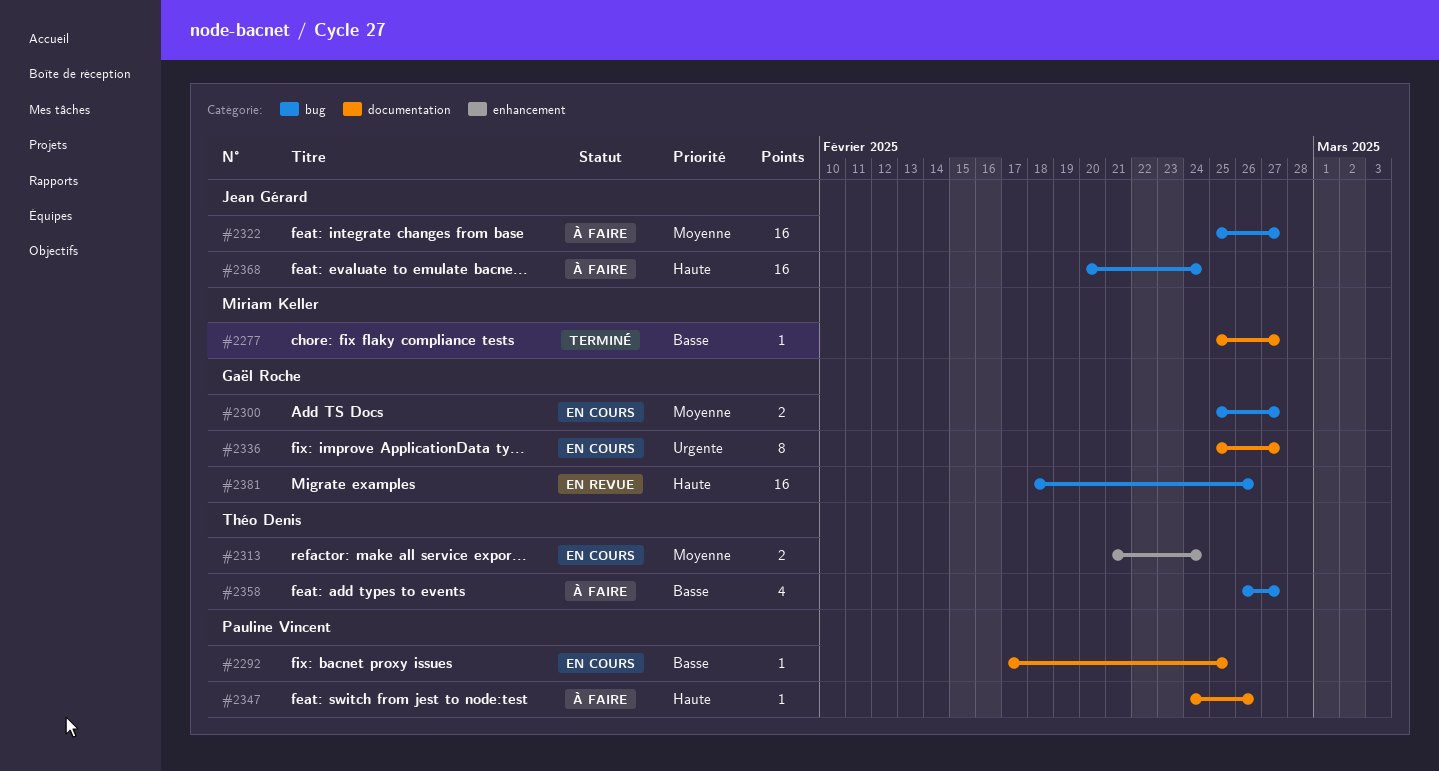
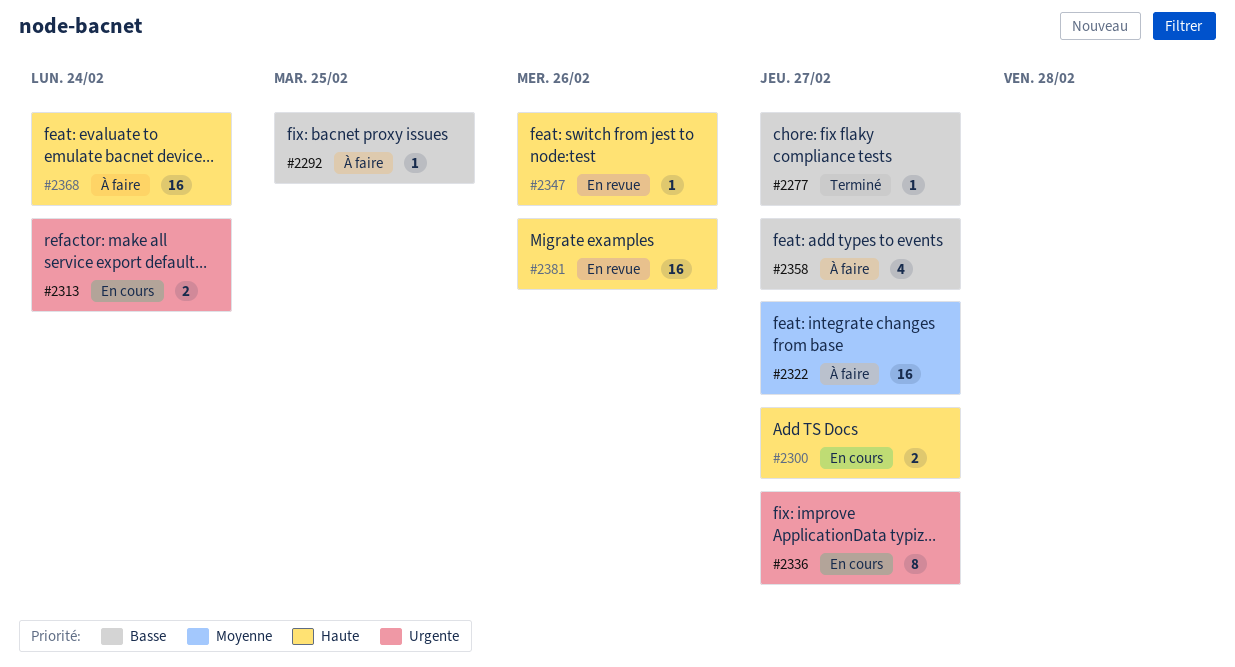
#2292, status: En cours -> À faire
#2300, priority: Moyenne -> Haute
#2313, priority: Moyenne -> Urgente
#2347, status: À faire -> En revue

